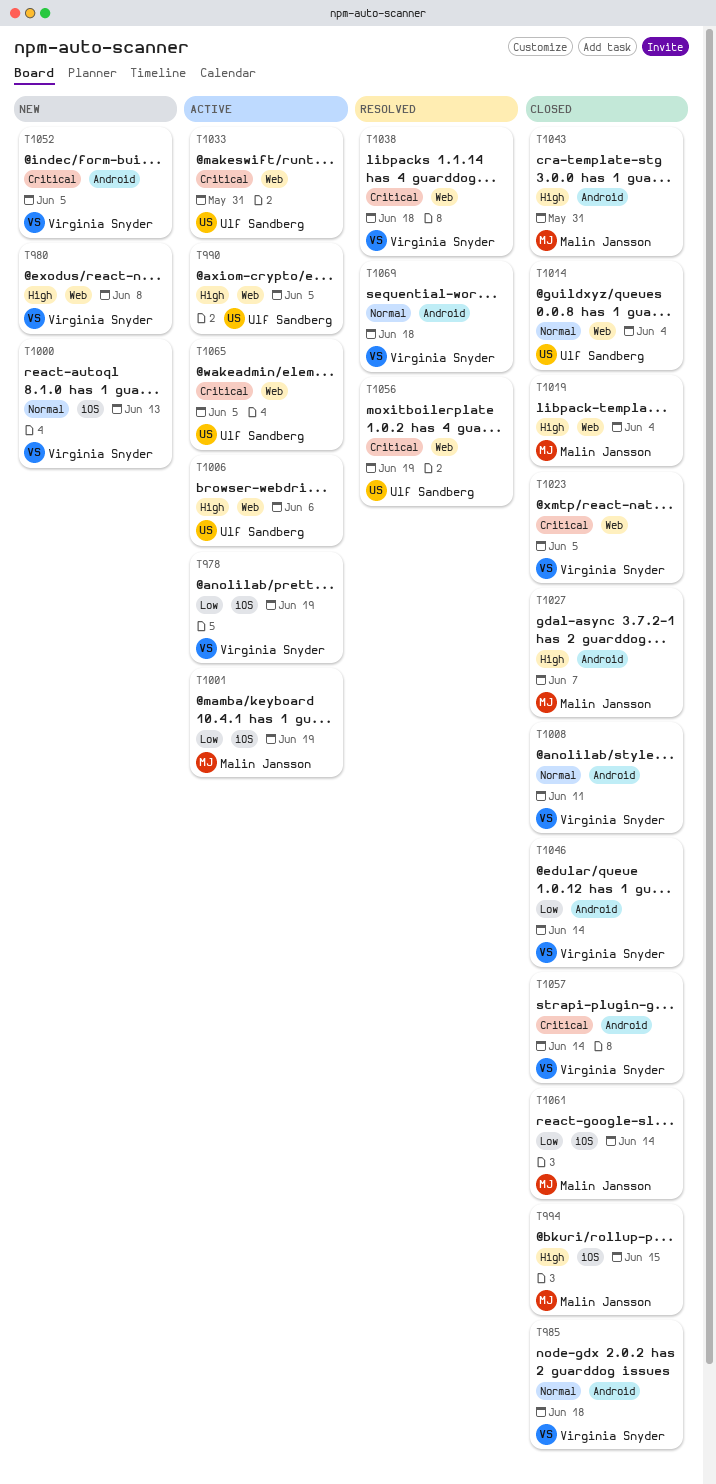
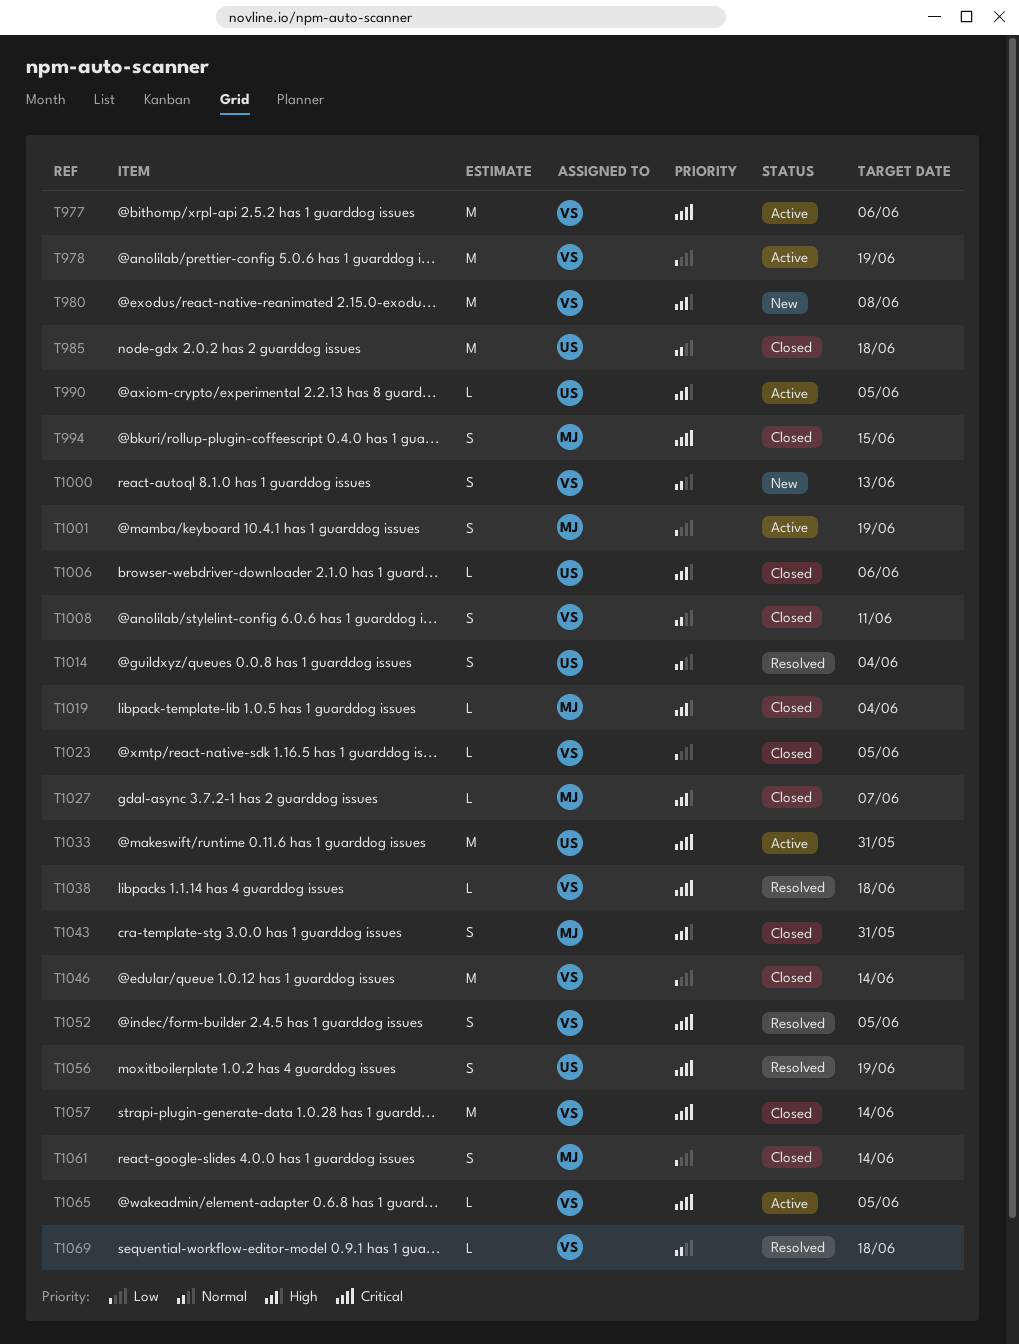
T977: none -> present
T985, owner: Virginia Snyder -> Ulf Sandberg
T994, priority: High -> Critical
T1006, status: Active -> Closed
T1014, status: Closed -> Resolved
T1023, priority: Critical -> Low
T1052, status: New -> Resolved
T1065, owner: Ulf Sandberg -> Virginia Snyder

